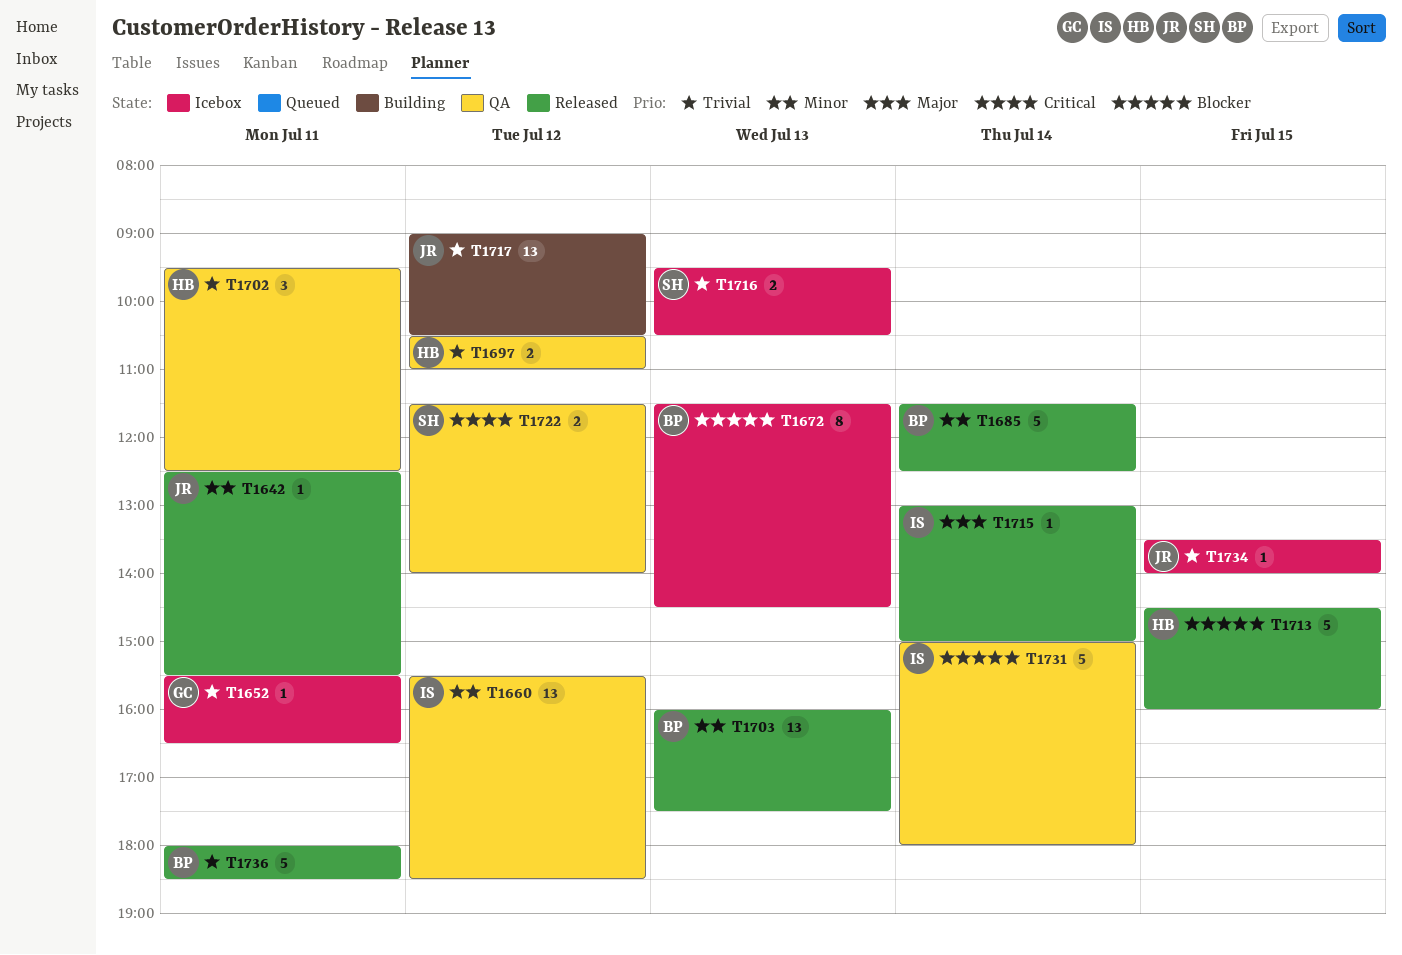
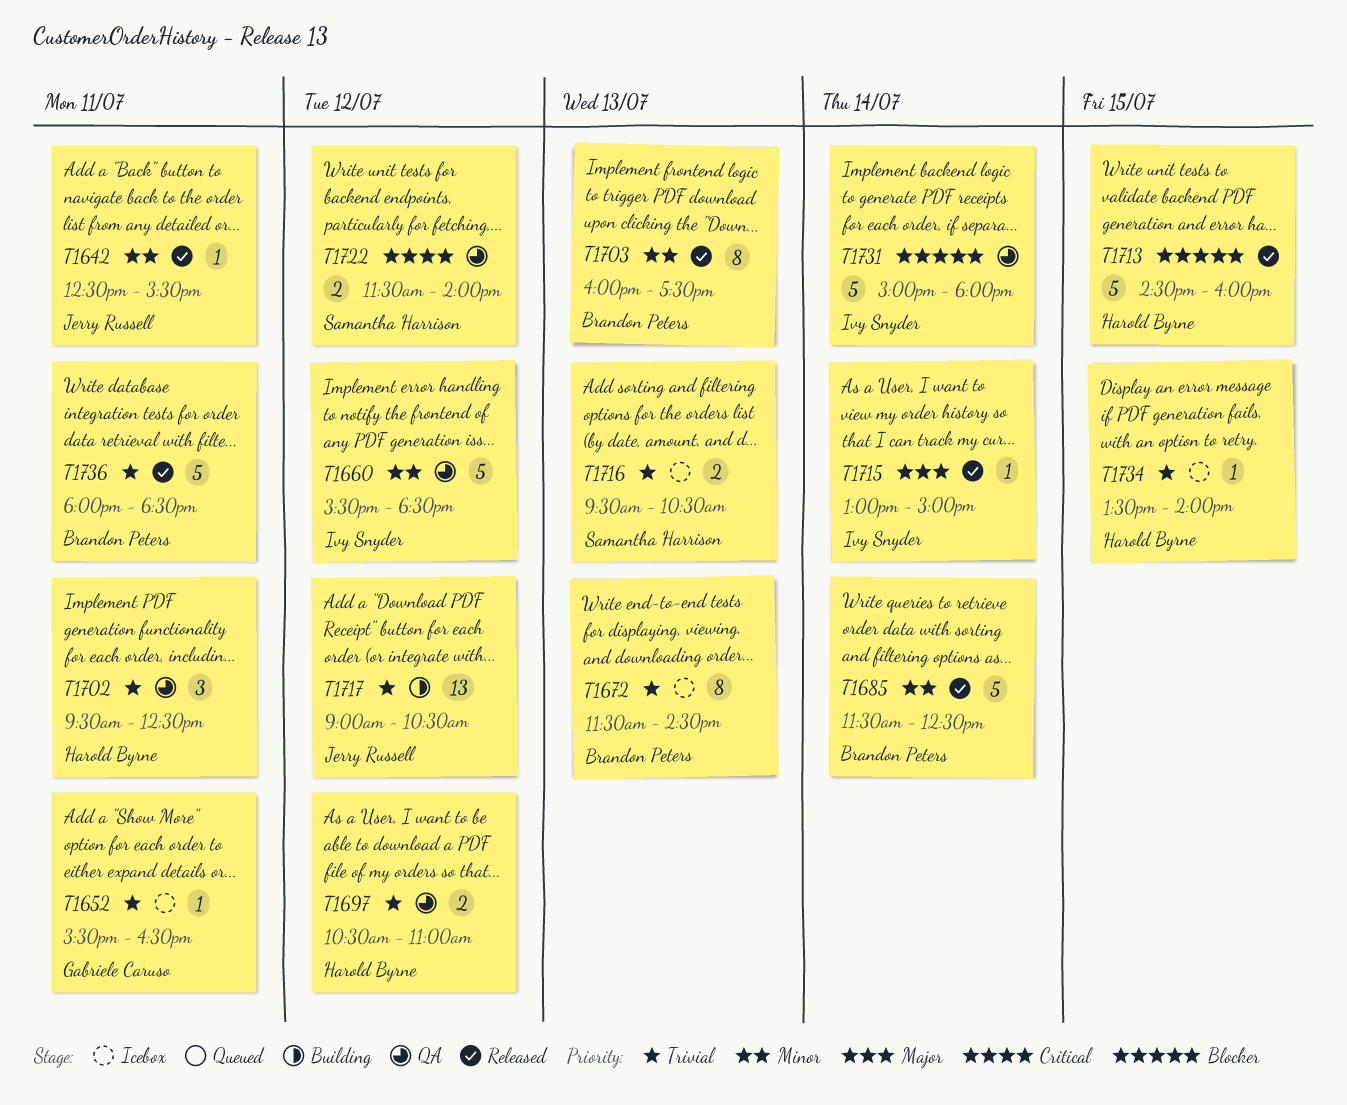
T1660, estimate: 13 -> 5
T1672, priority: Blocker -> Trivial
T1703, estimate: 13 -> 8
T1734, owner: Jerry Russell -> Harold Byrne

